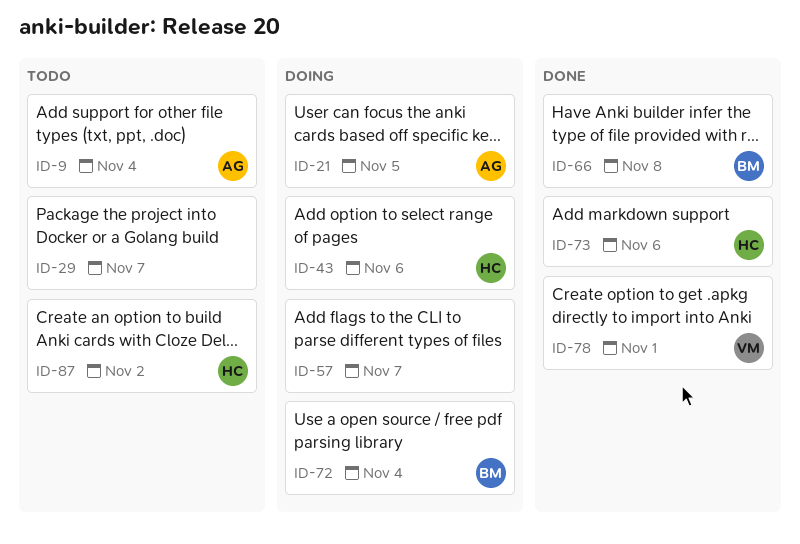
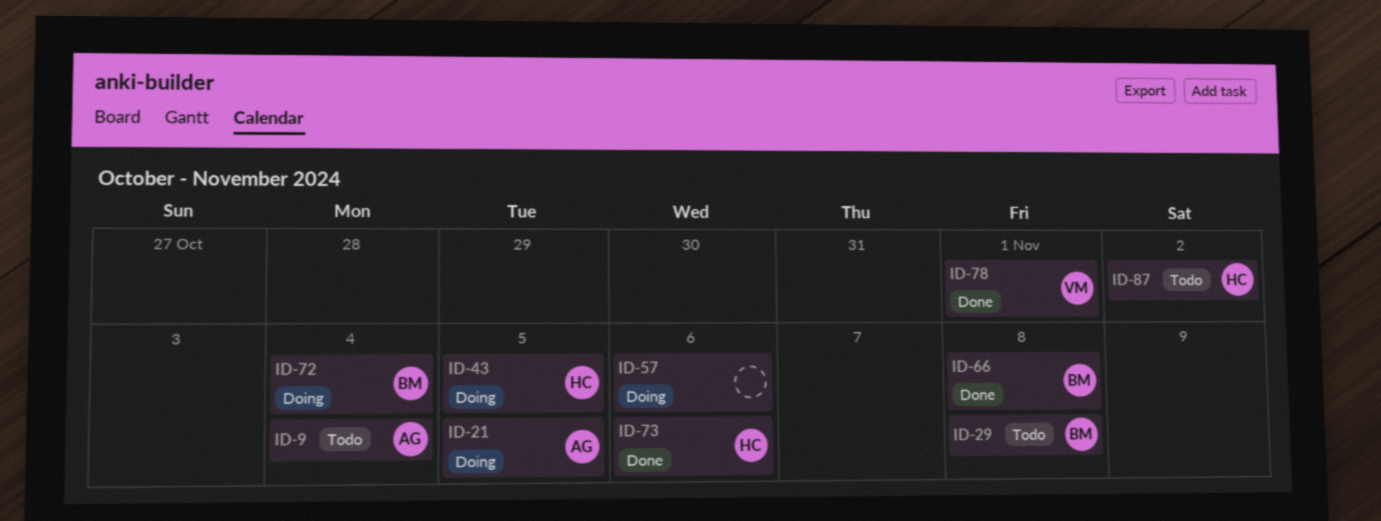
ID-29, owner: none -> BM
ID-29, due: Nov 7 -> Nov 8
ID-43, due: Nov 6 -> Nov 5
ID-57, due: Nov 7 -> Nov 6

